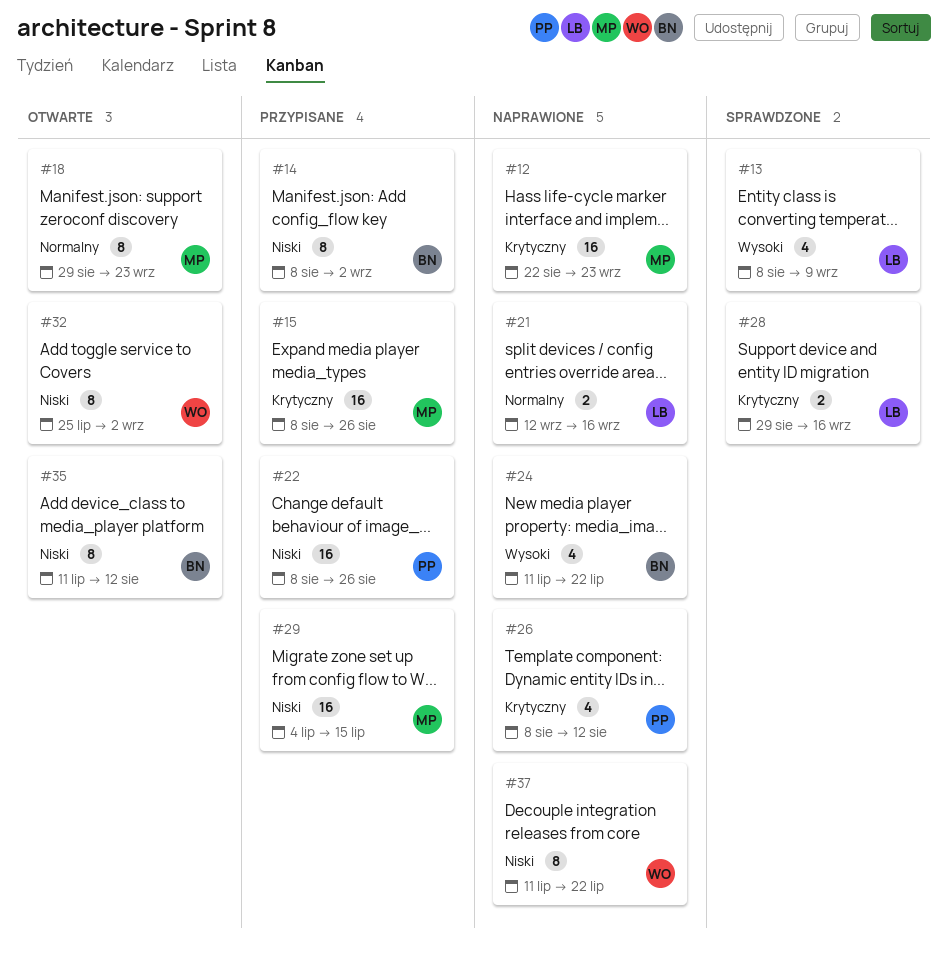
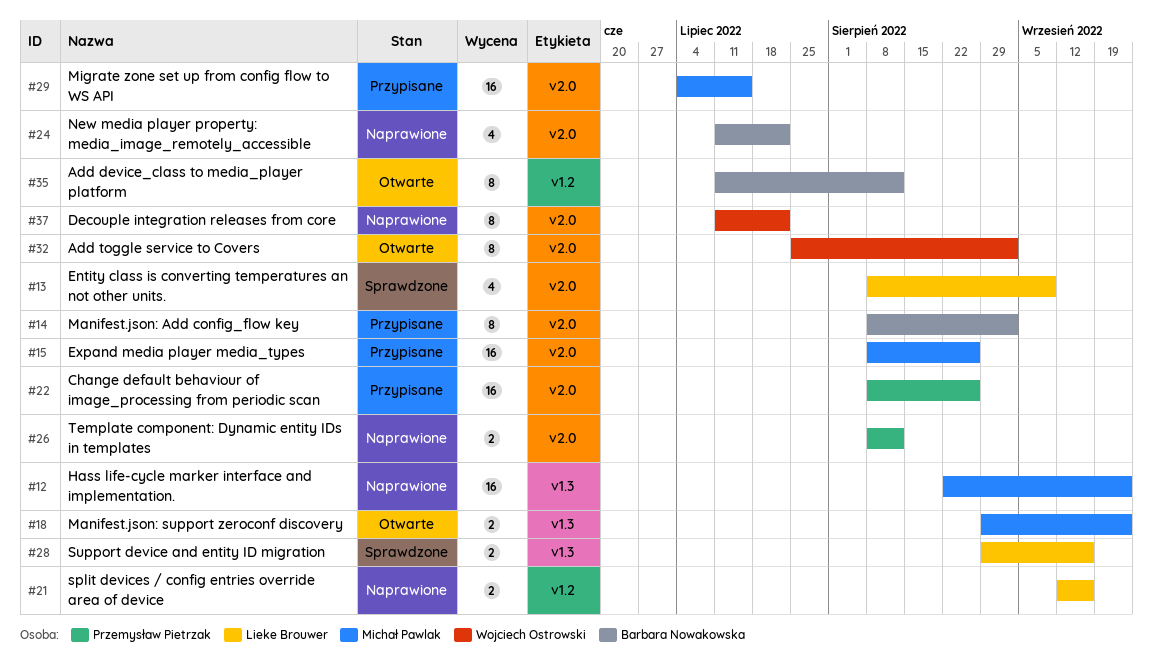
#18, estimate: 8 -> 2
#26, estimate: 4 -> 2

